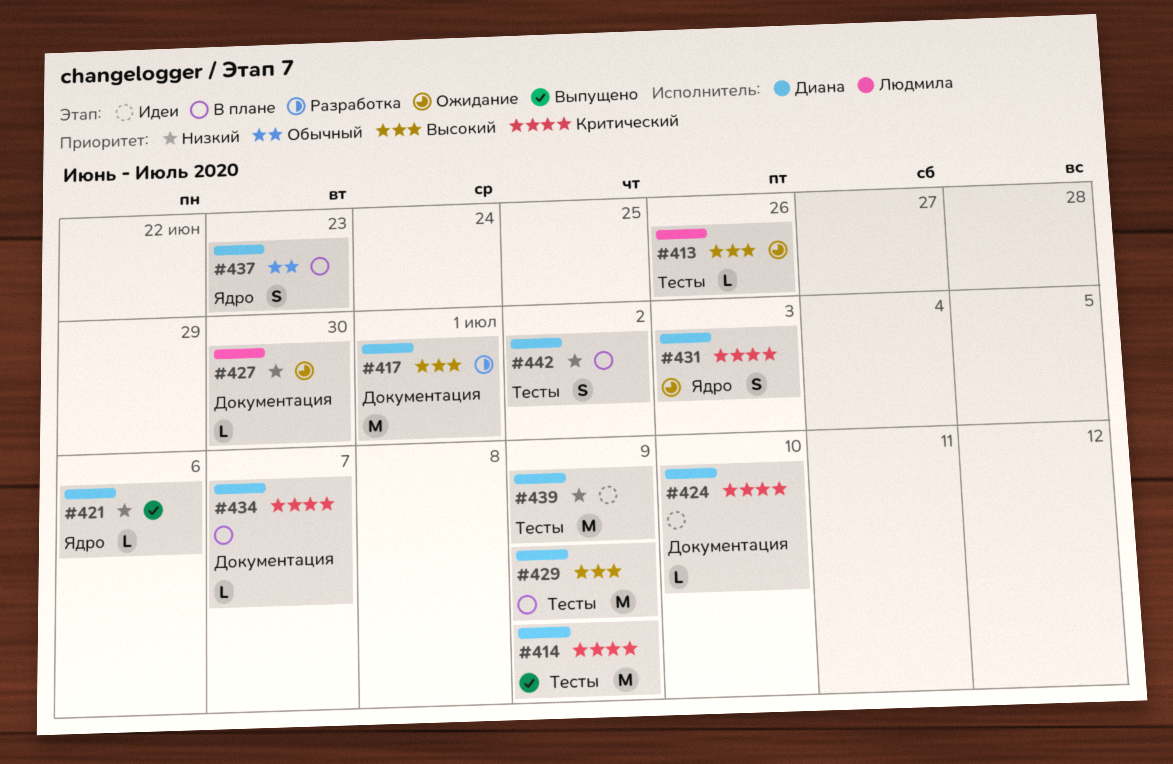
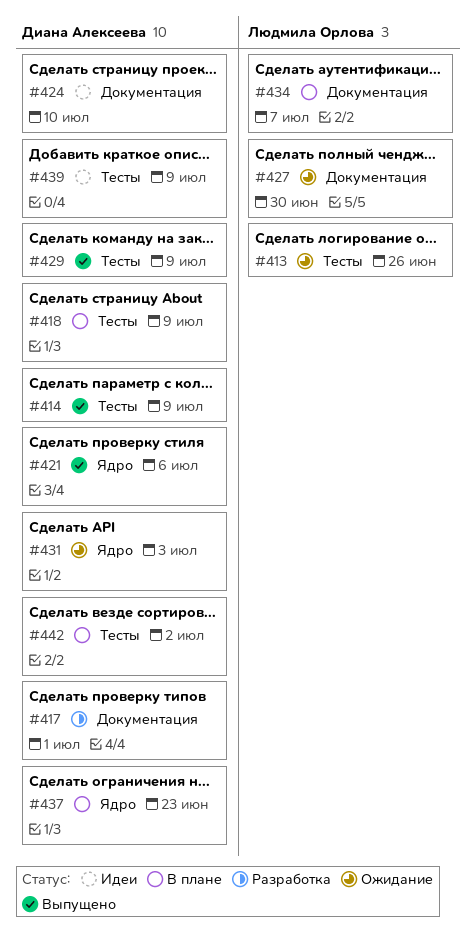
#418: none -> present
#429, status: В плане -> Выпущено
#434, owner: Диана Алексеева -> Людмила Орлова

